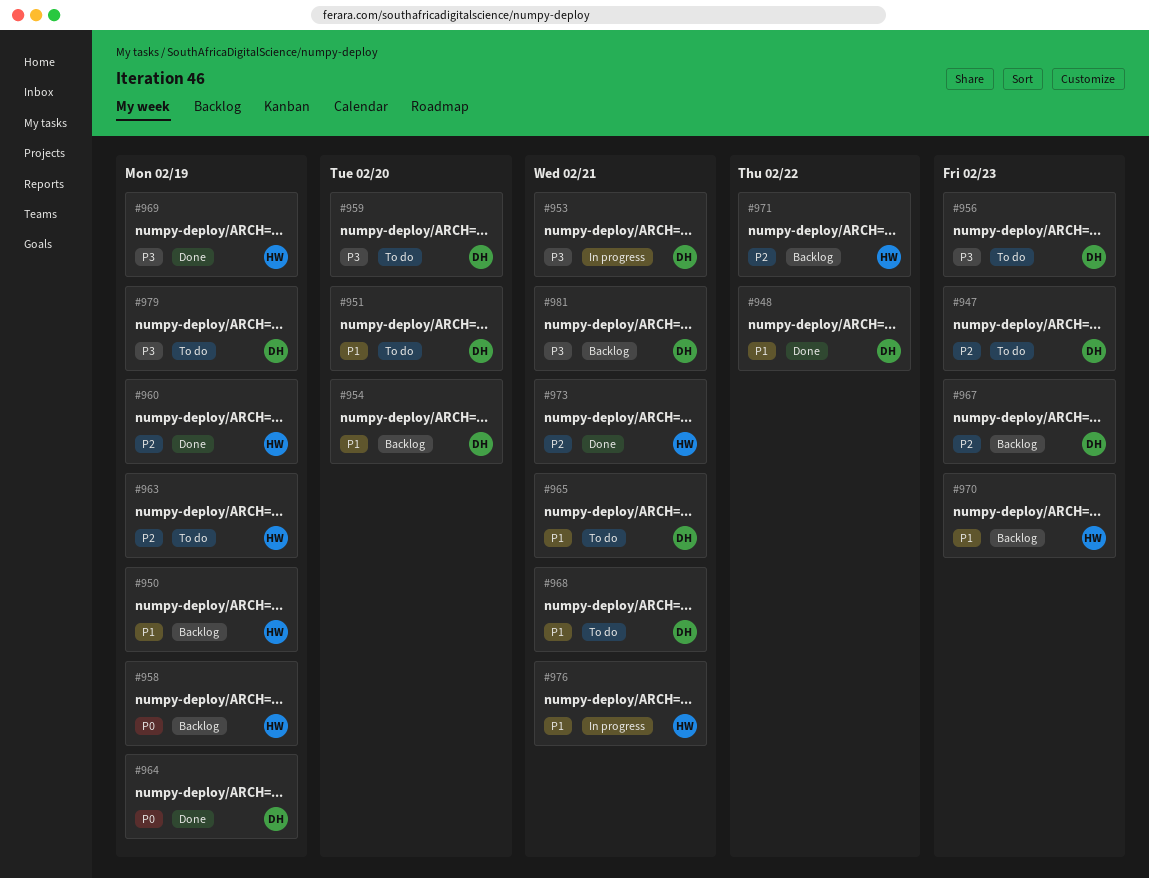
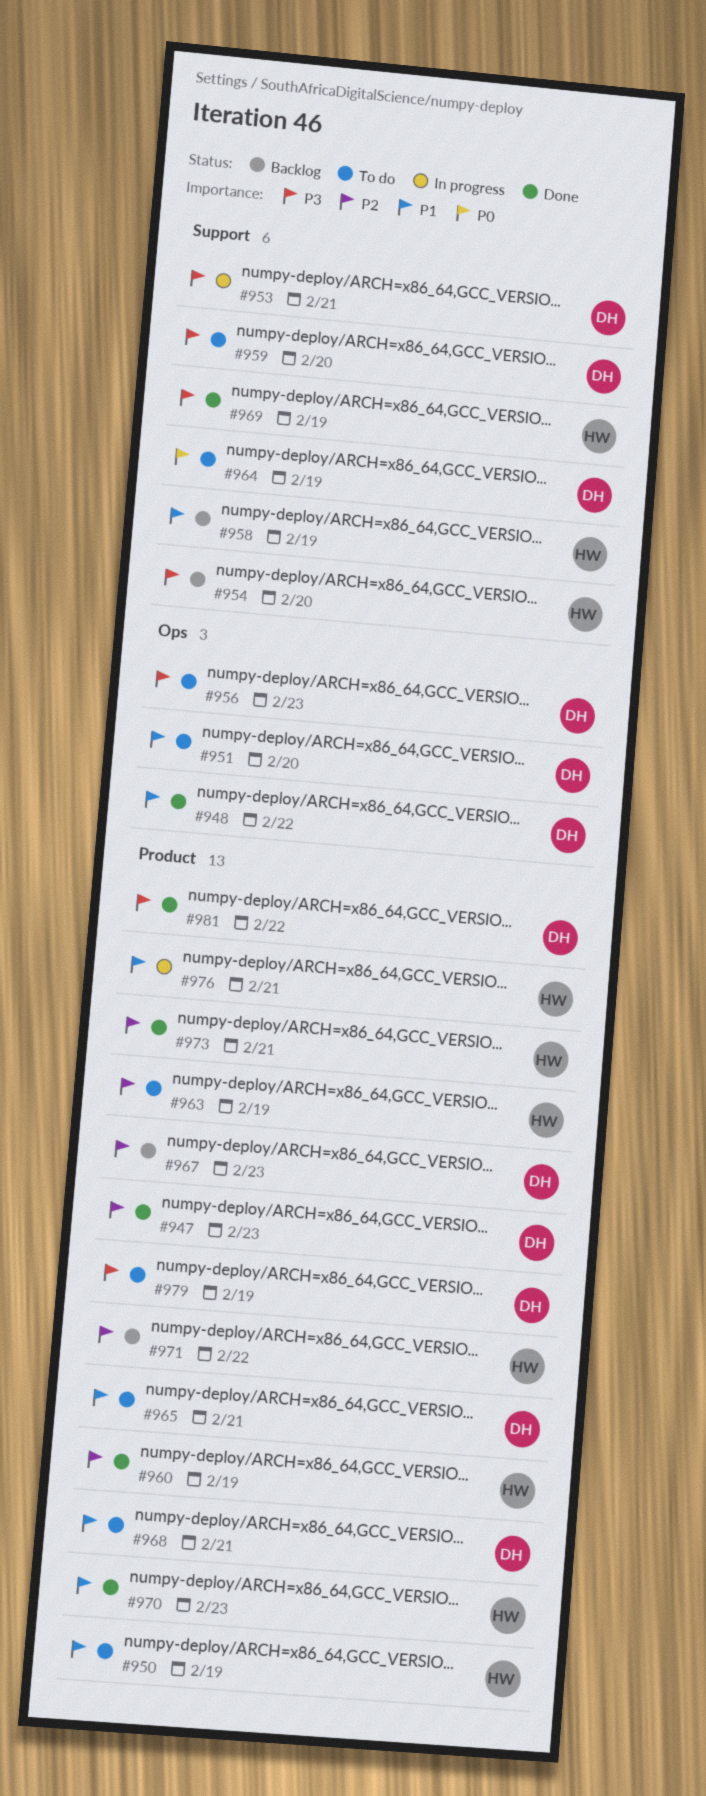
#947, status: To do -> Done
#950, status: Backlog -> To do
#954, owner: DH -> HW
#954, priority: P1 -> P3
#958, priority: P0 -> P1
#964, status: Done -> To do
#970, status: Backlog -> Done
#981, status: Backlog -> Done
#981, due: Feb 21 -> Feb 22

